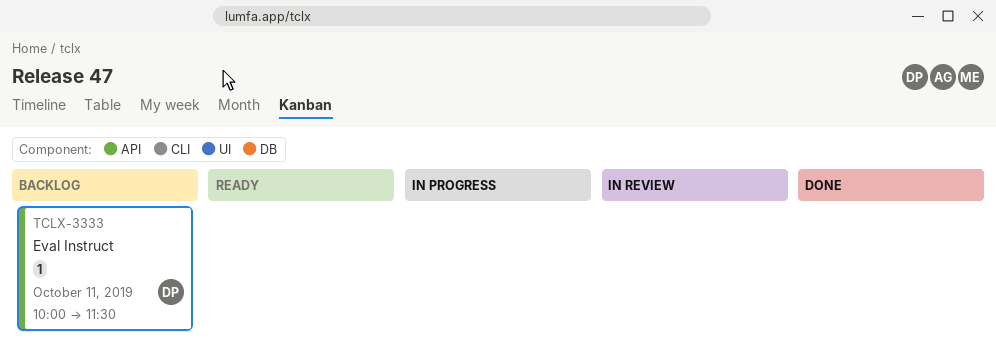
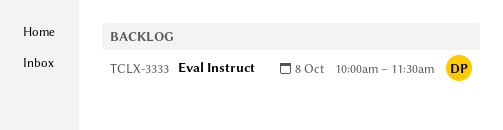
TCLX-3333, day: Oct 11 -> Oct 8

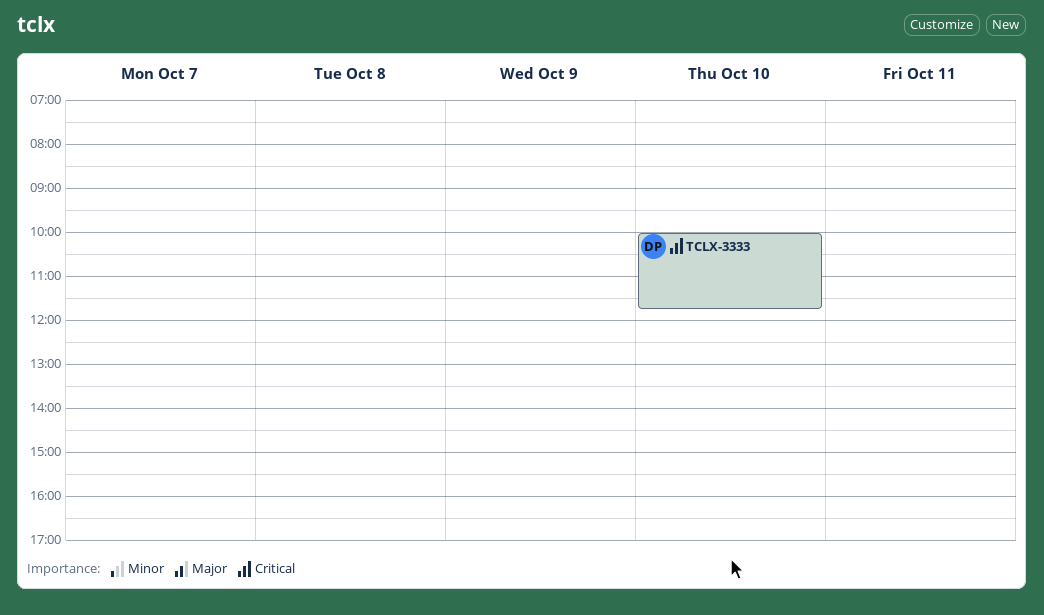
TCLX-3333, day: Oct 8 -> Oct 10
TCLX-3333, ends: 11:30 -> 11:45

